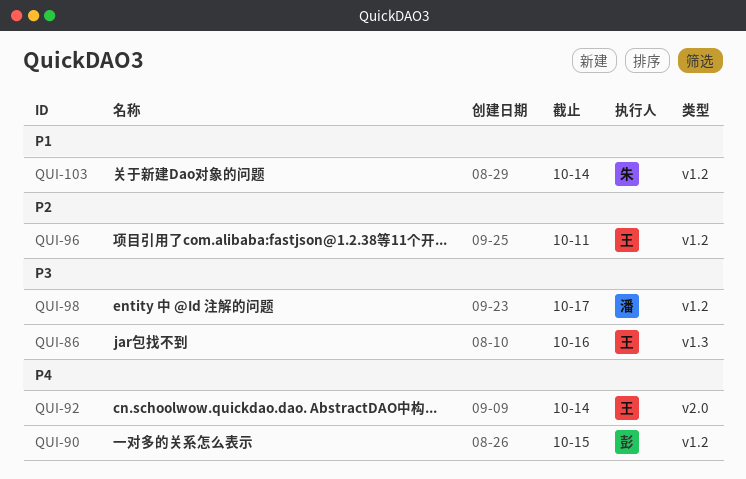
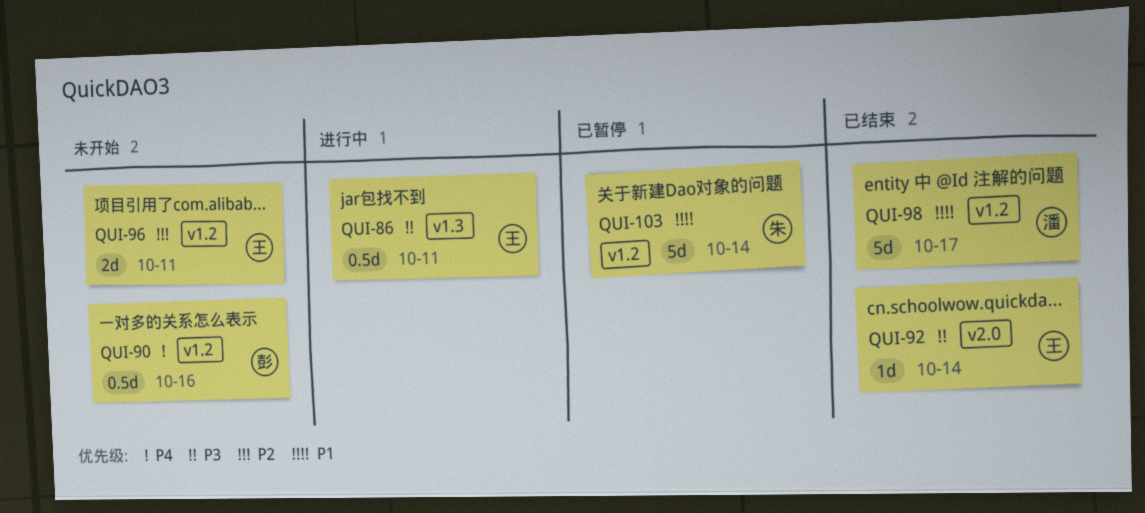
QUI-86, due: Oct 16 -> Oct 11
QUI-90, due: Oct 15 -> Oct 16
QUI-92, priority: P4 -> P3
QUI-98, priority: P3 -> P1

